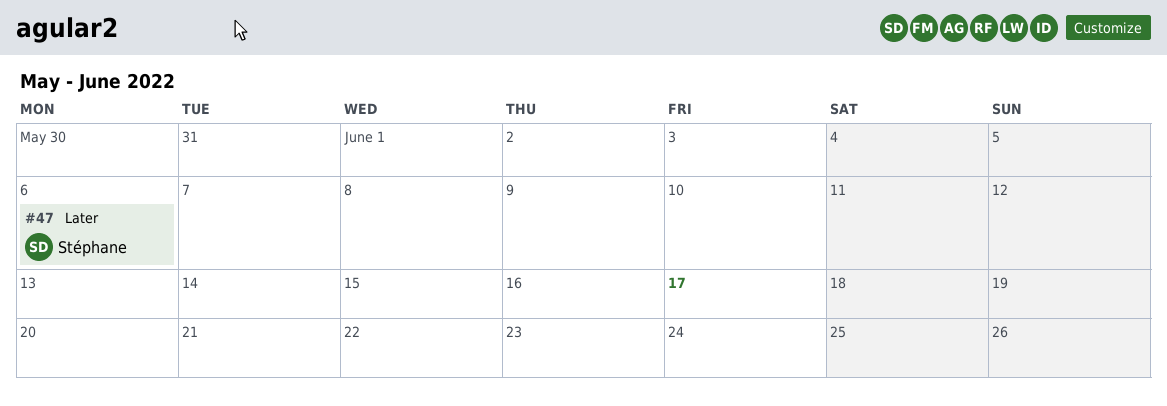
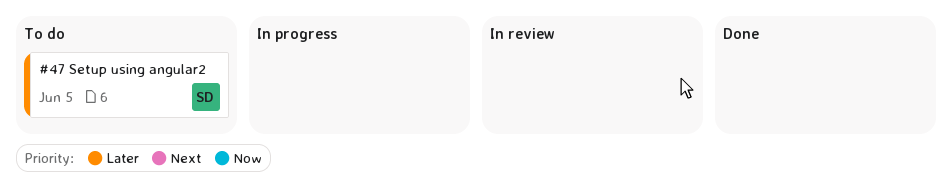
#47, due: Jun 6 -> Jun 5

